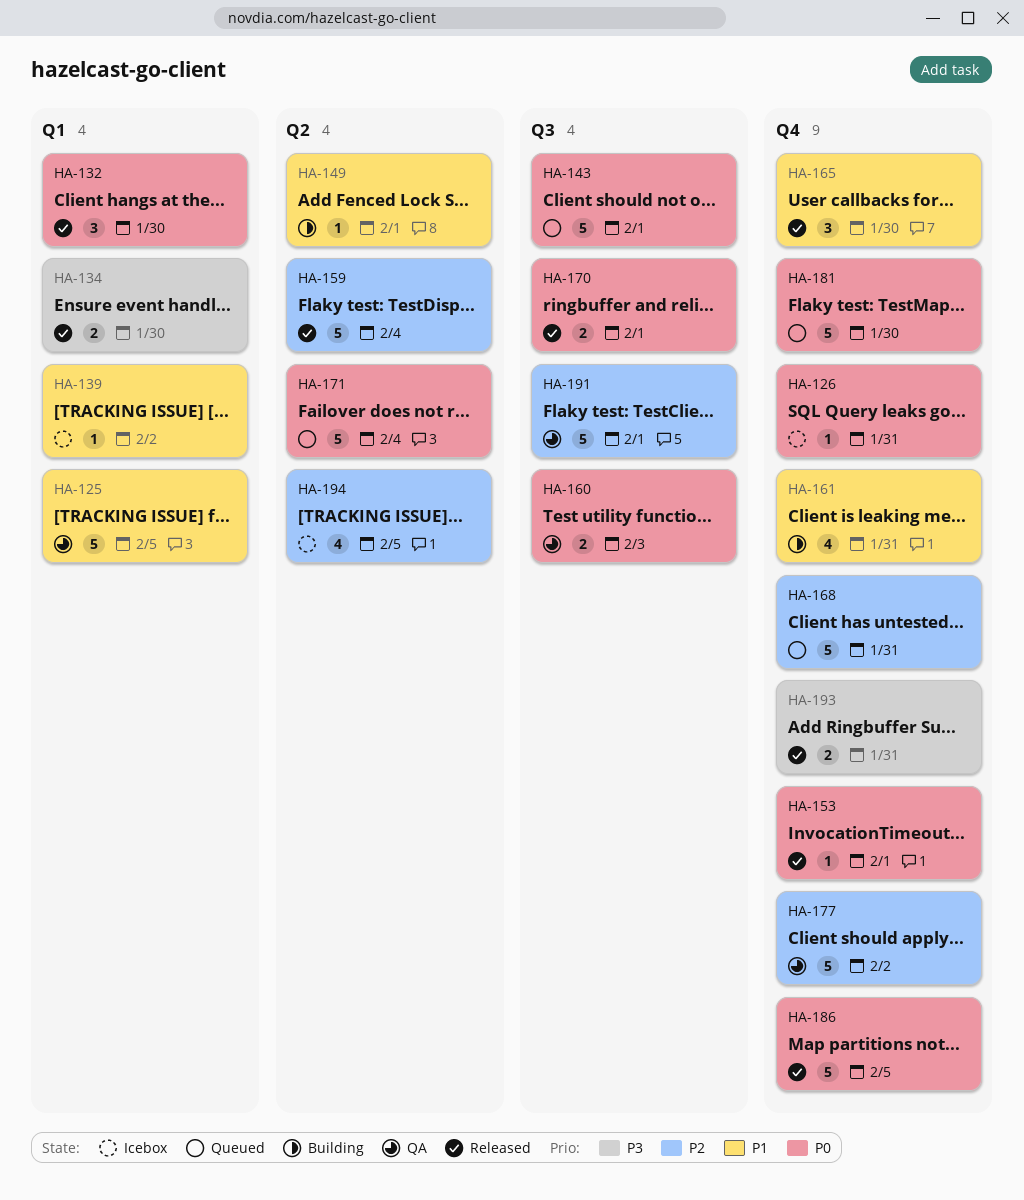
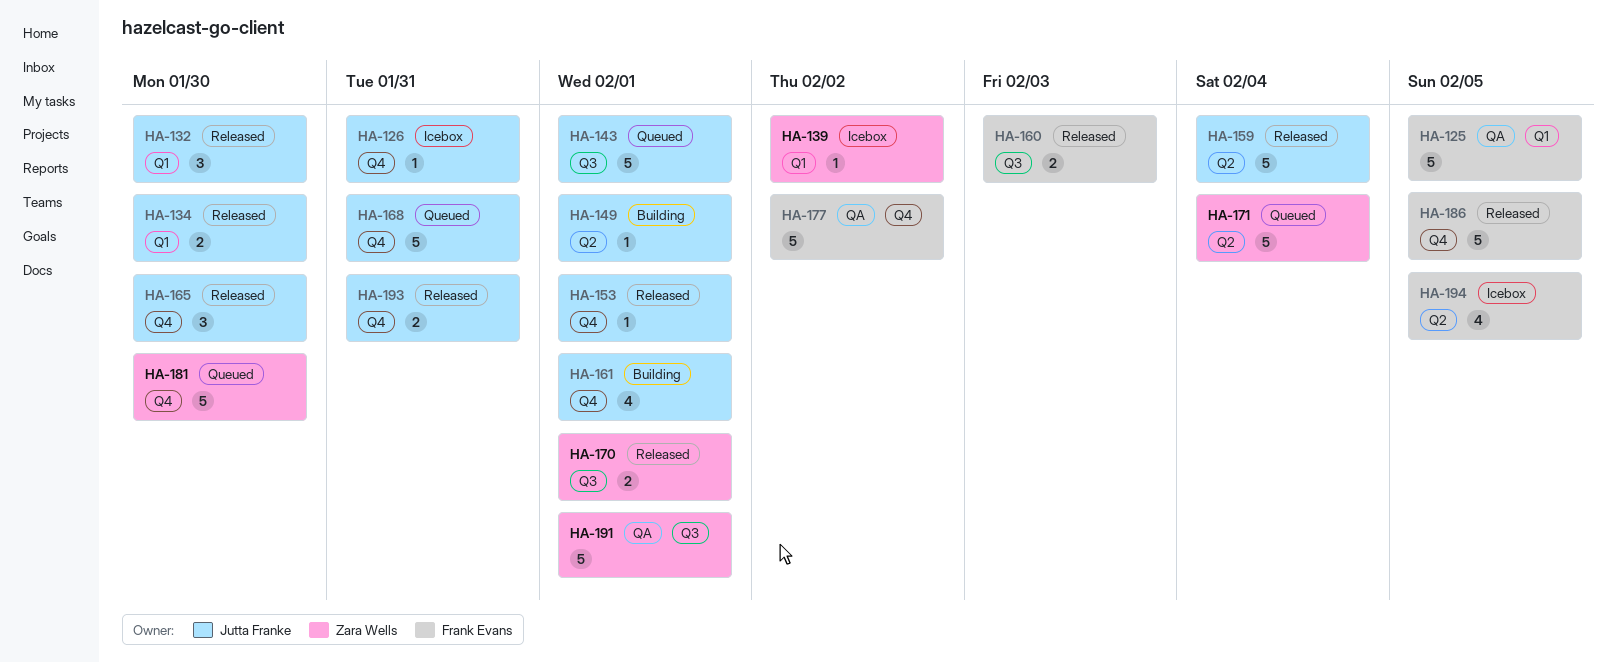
HA-160, status: QA -> Released
HA-161, due: Jan 31 -> Feb 1

